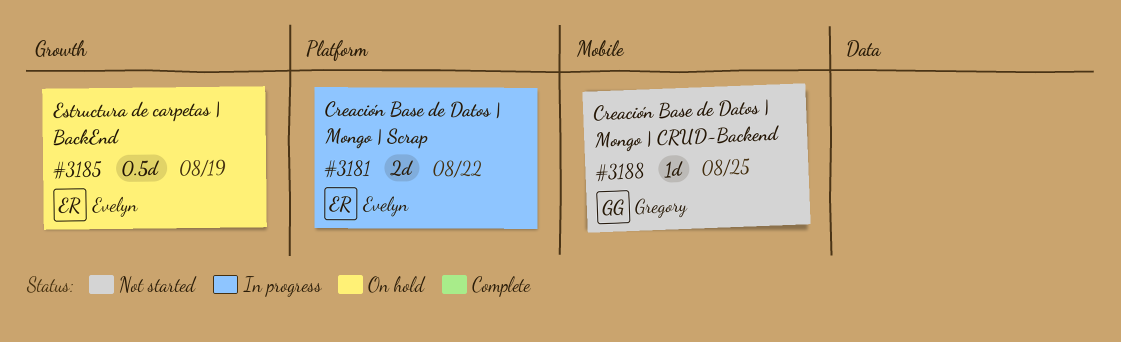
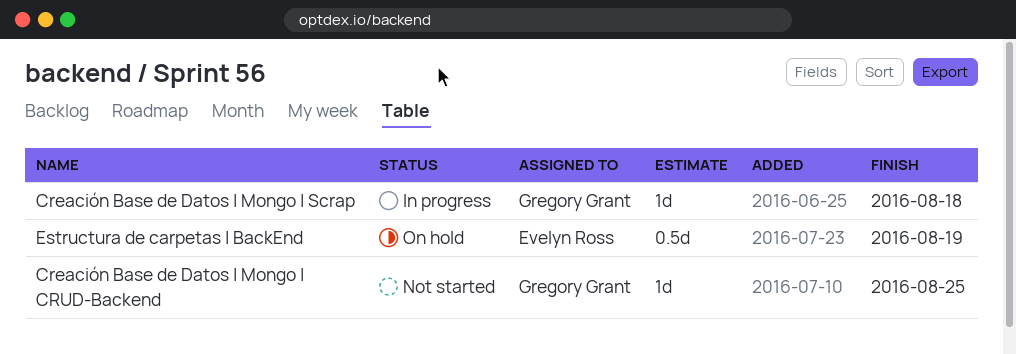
Creación Base de Datos | Mongo | Scrap, owner: Evelyn Ross -> Gregory Grant
Creación Base de Datos | Mongo | Scrap, estimate: 2d -> 1d
Creación Base de Datos | Mongo | Scrap, due: Aug 22 -> Aug 18

